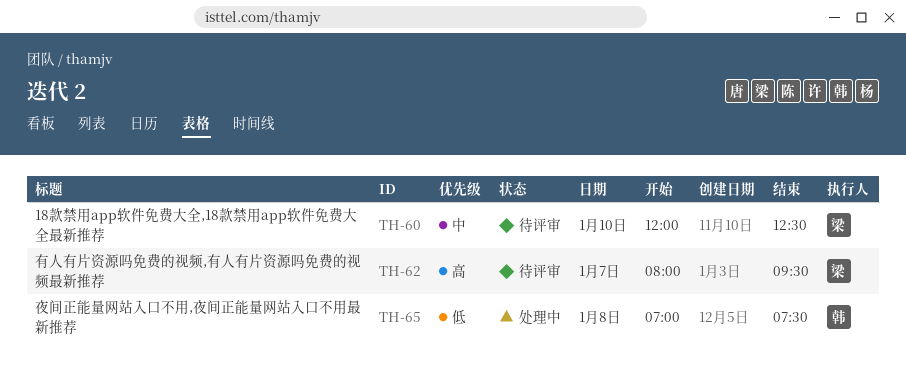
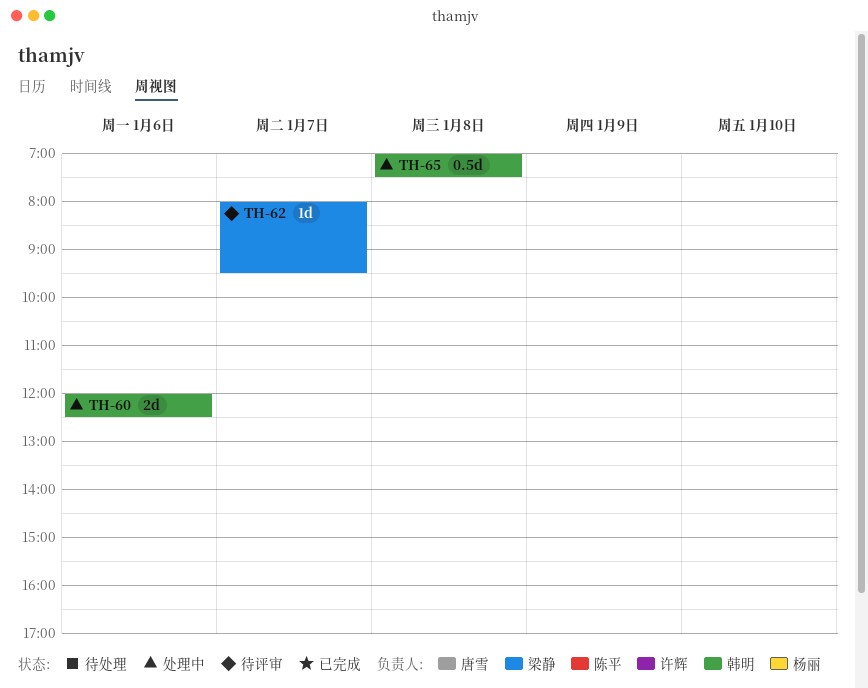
TH-60, status: 待评审 -> 处理中
TH-60, owner: 梁静 -> 韩明
TH-60, day: Jan 10 -> Jan 6

